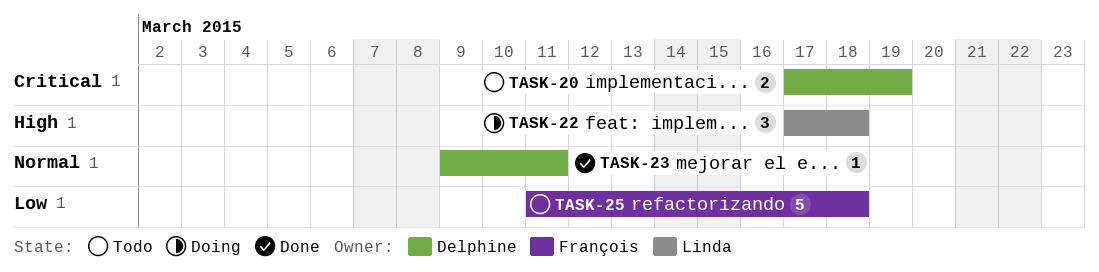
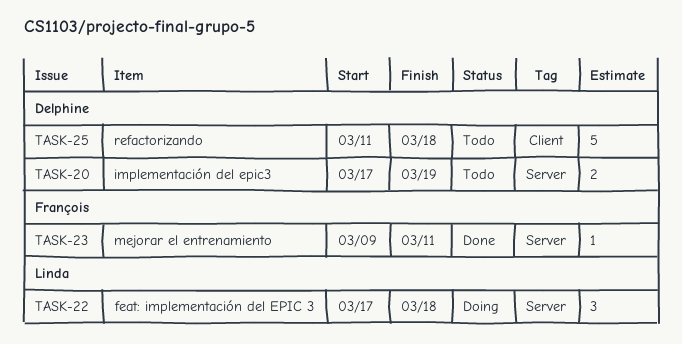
TASK-23, owner: Delphine -> François
TASK-25, owner: François -> Delphine

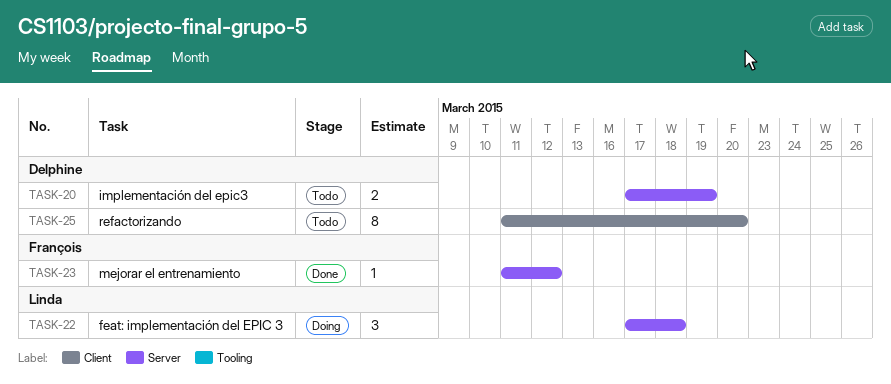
TASK-23, start: Mar 9 -> Mar 11
TASK-23, due: Mar 11 -> Mar 12
TASK-25, estimate: 5 -> 8
TASK-25, due: Mar 18 -> Mar 20

